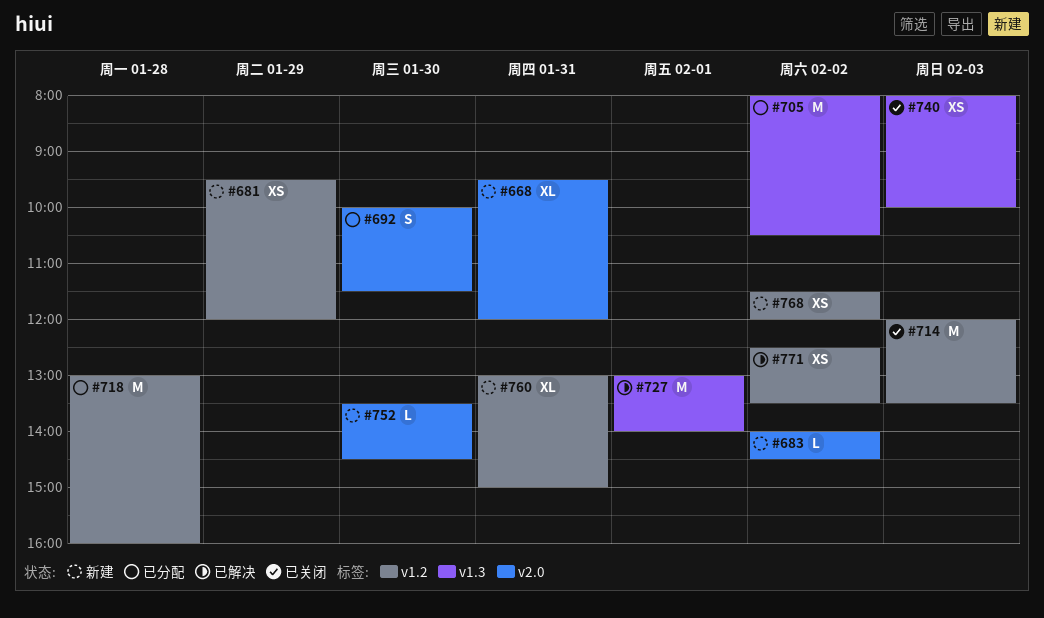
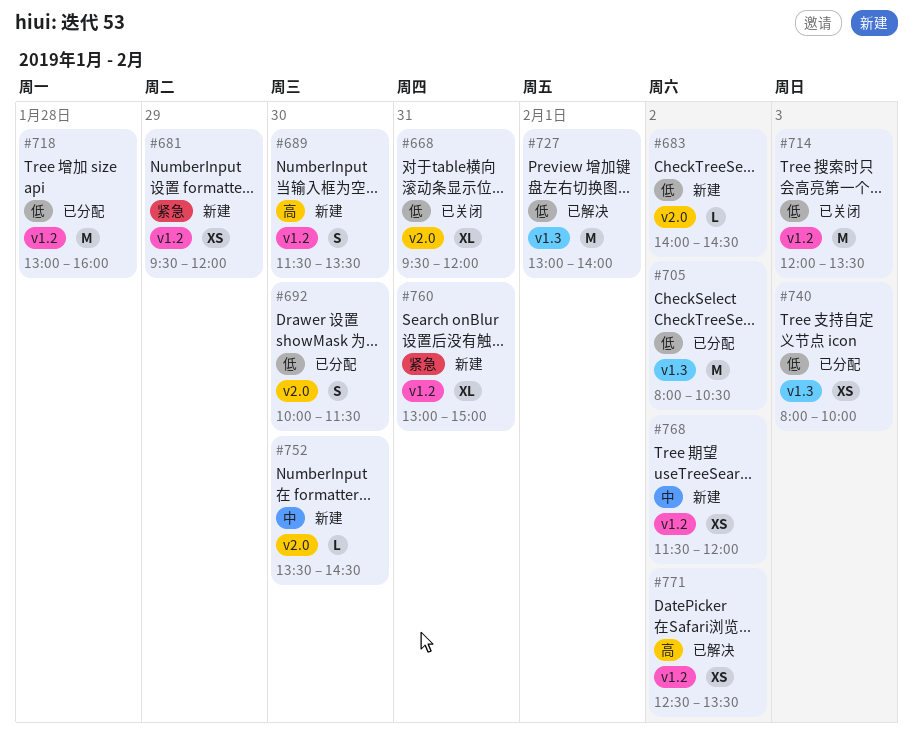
#668, status: 新建 -> 已关闭
#689: none -> present
#740, status: 已关闭 -> 已分配

